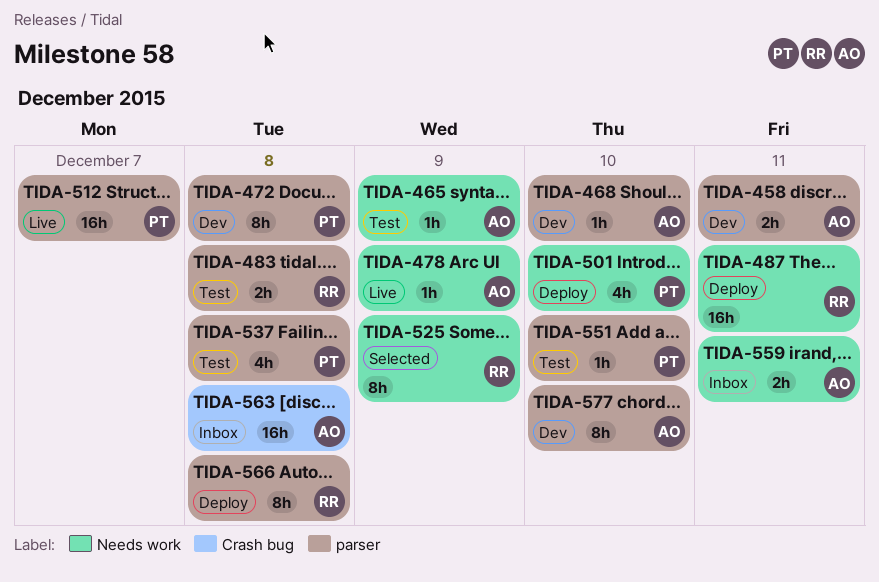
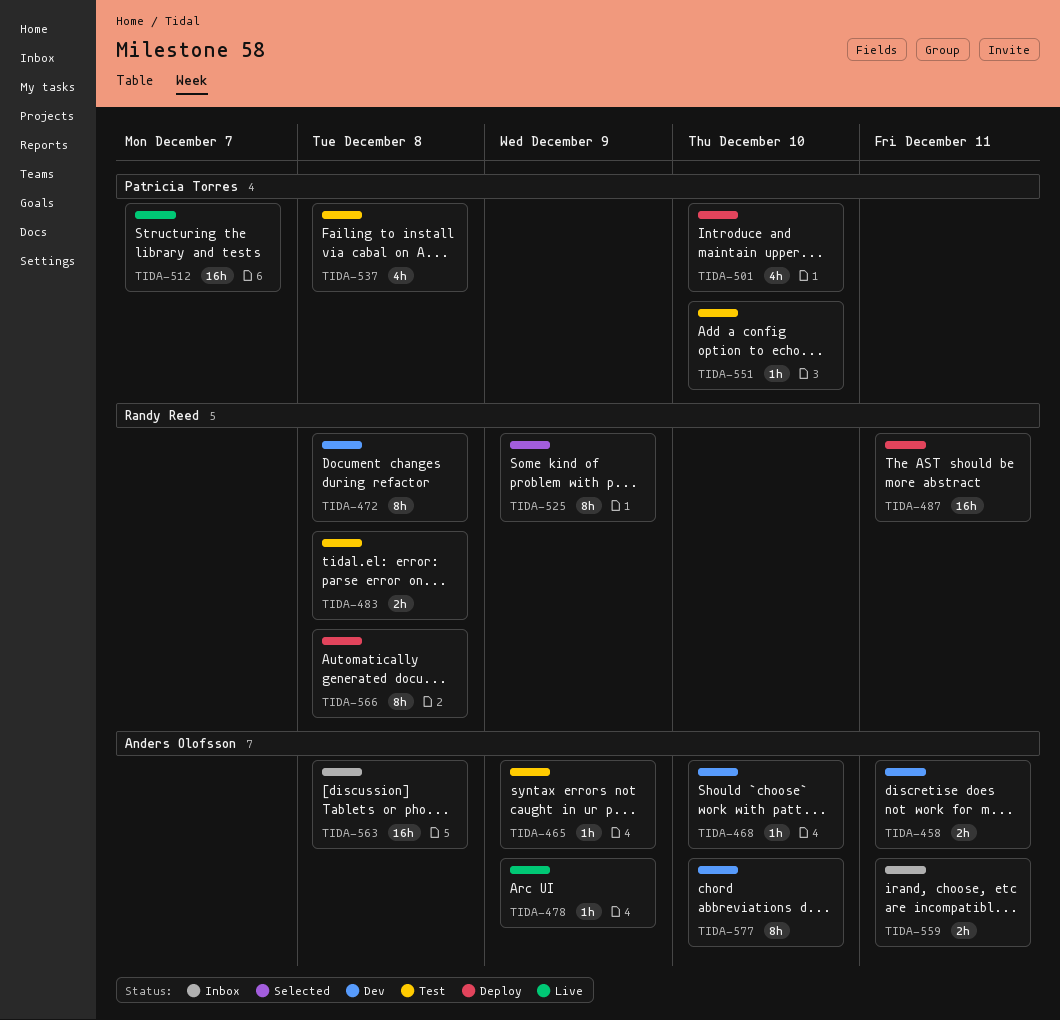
TIDA-472, owner: Patricia Torres -> Randy Reed

